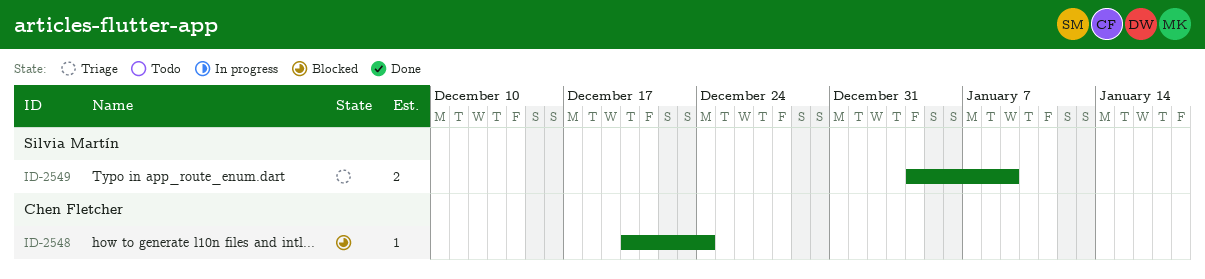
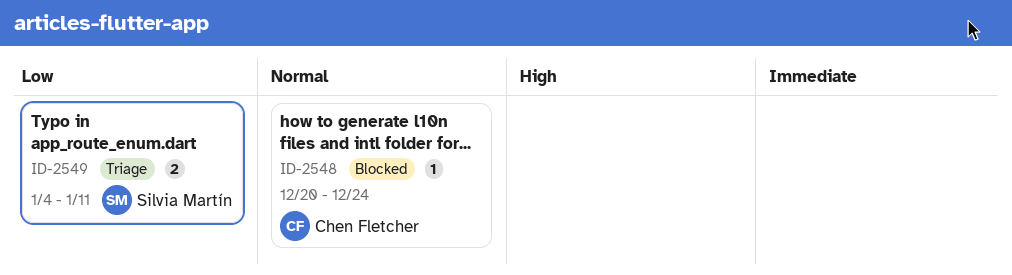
ID-2549, due: Jan 9 -> Jan 11

